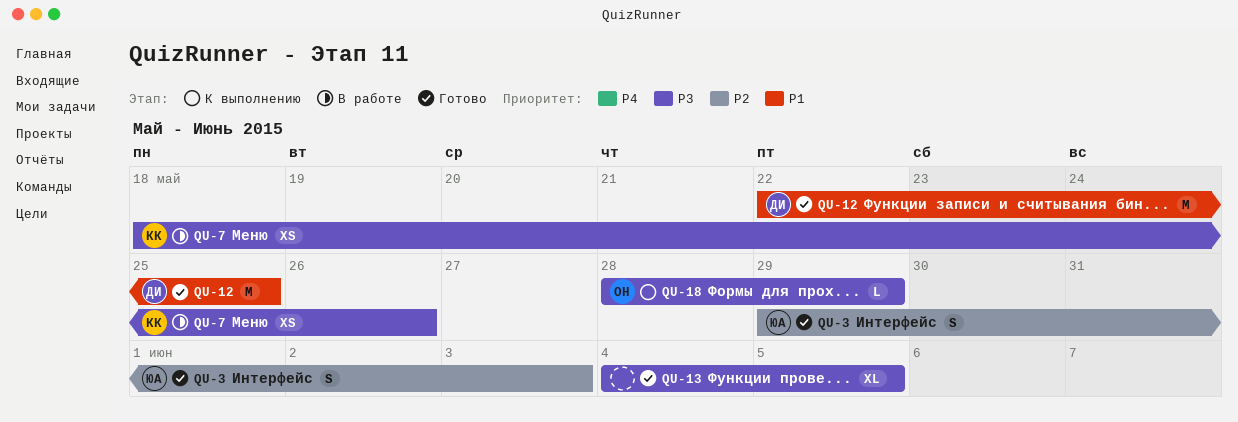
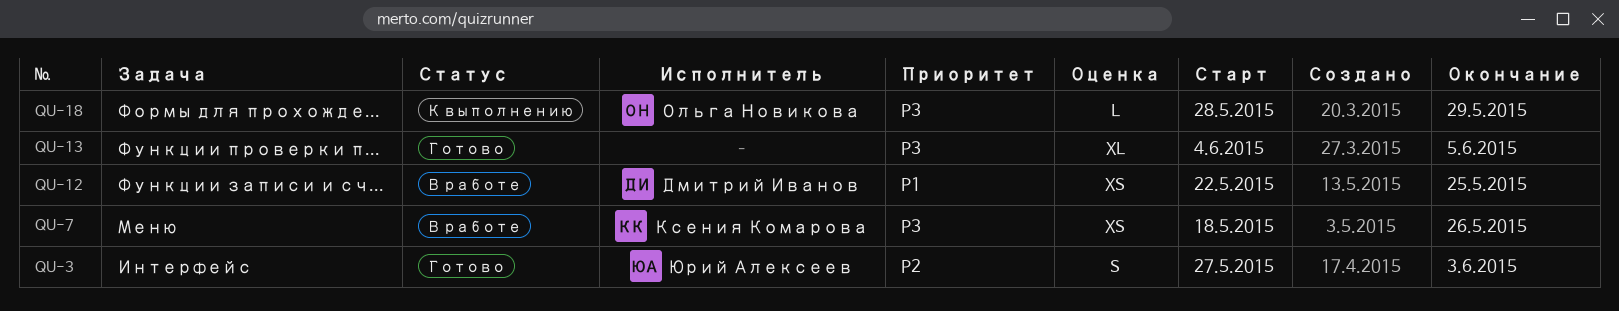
QU-3, start: May 29 -> May 27
QU-12, status: Готово -> В работе
QU-12, estimate: M -> XS

